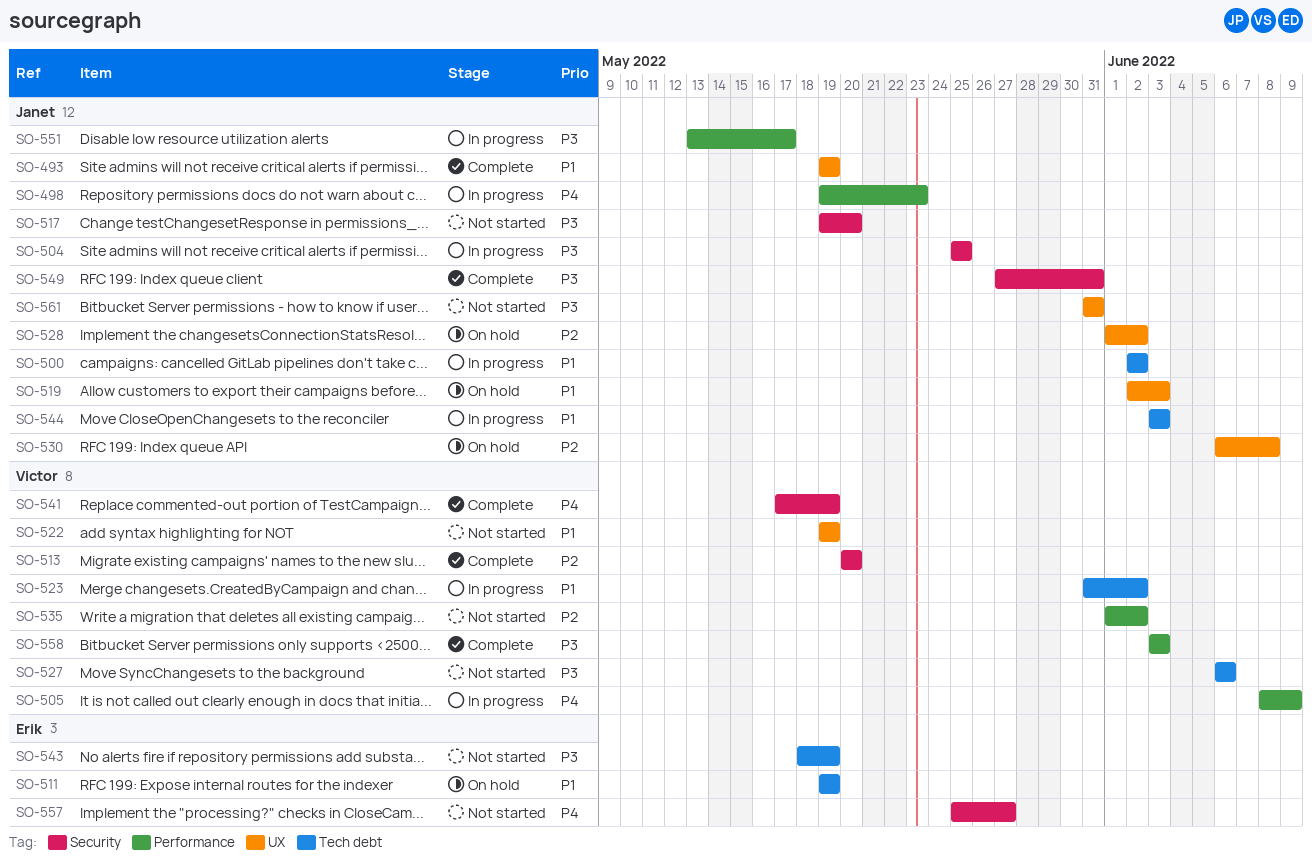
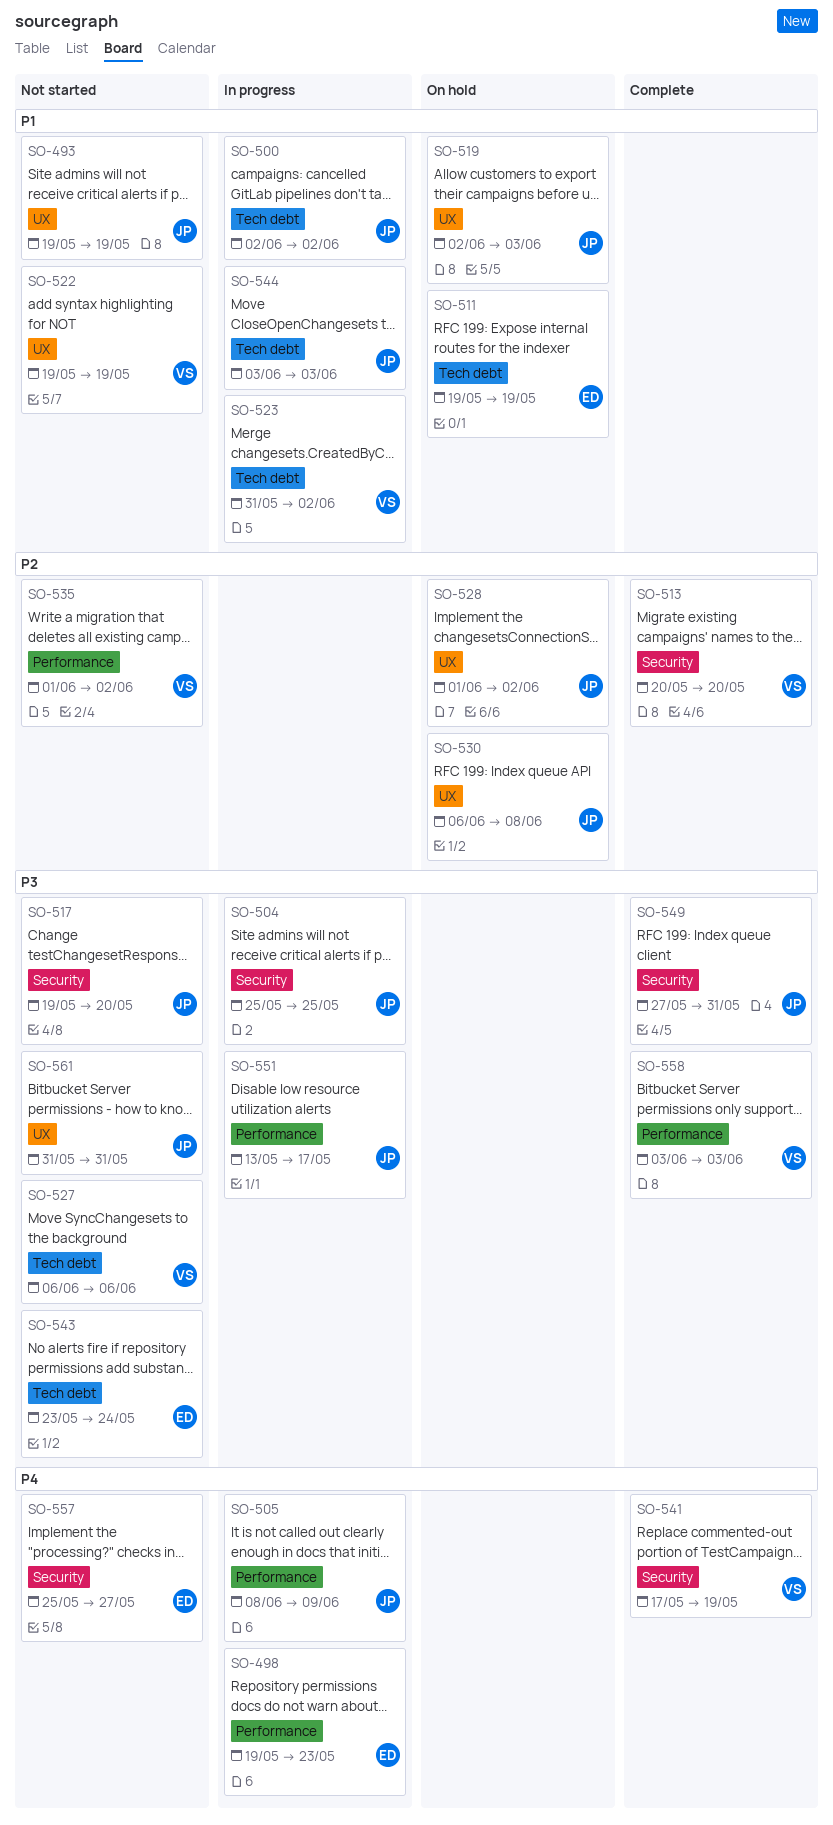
SO-493, status: Complete -> Not started
SO-498, owner: Janet -> Erik
SO-505, owner: Victor -> Janet
SO-543, start: May 18 -> May 23
SO-543, due: May 19 -> May 24

